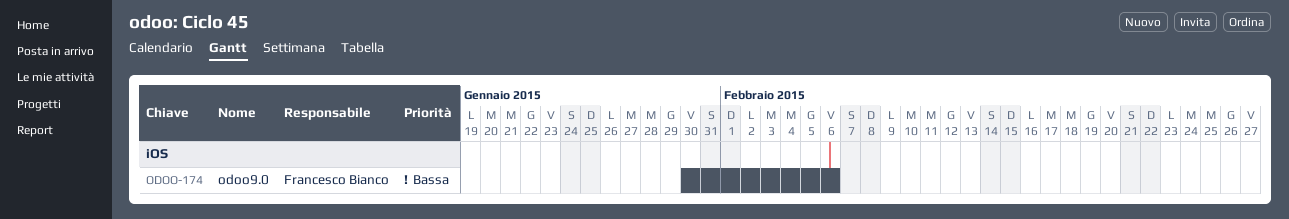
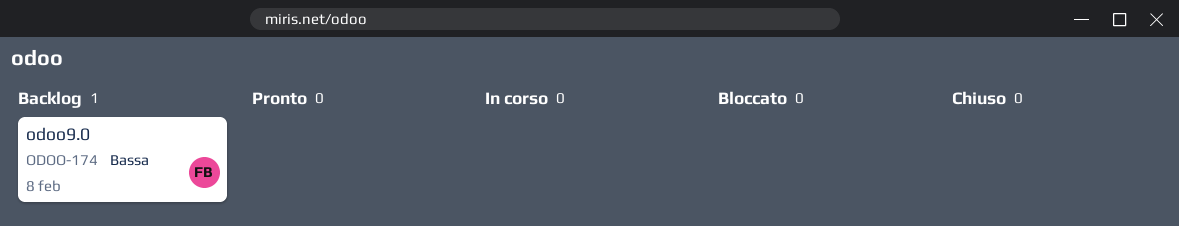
ODOO-174, due: Feb 6 -> Feb 8

